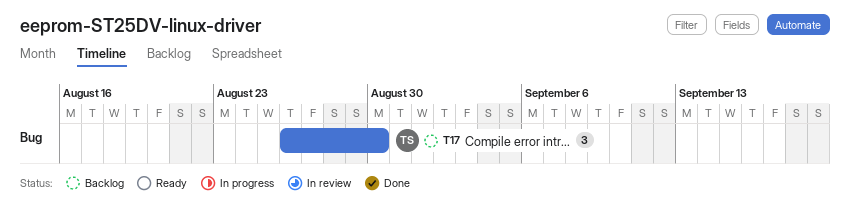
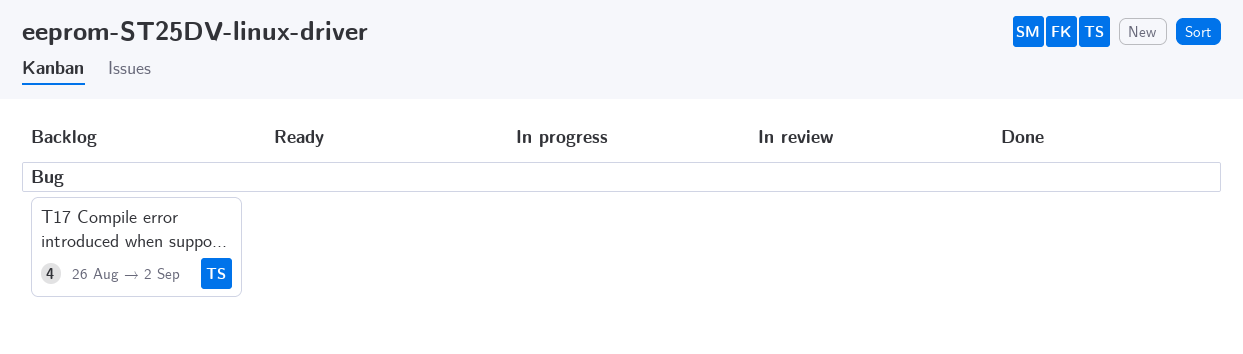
T17, estimate: 3 -> 4
T17, due: Aug 30 -> Sep 2

